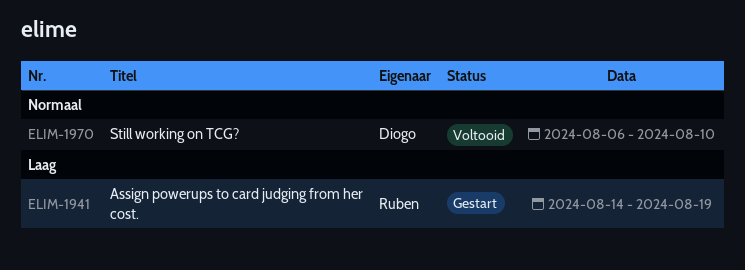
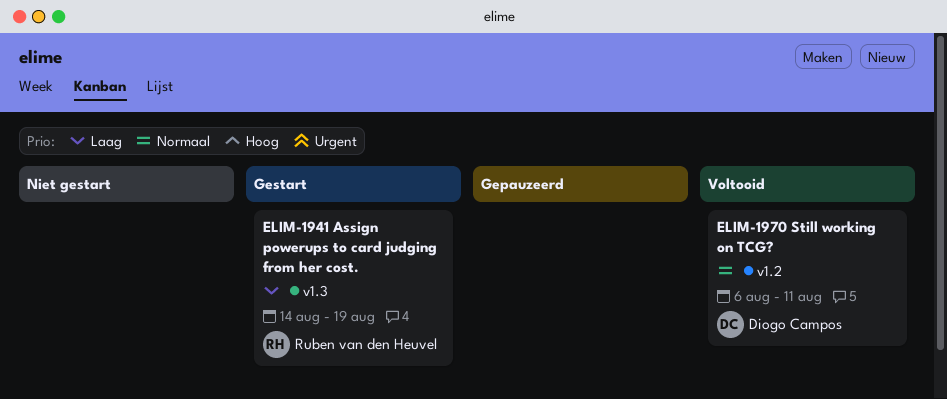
ELIM-1970, due: Aug 10 -> Aug 11

